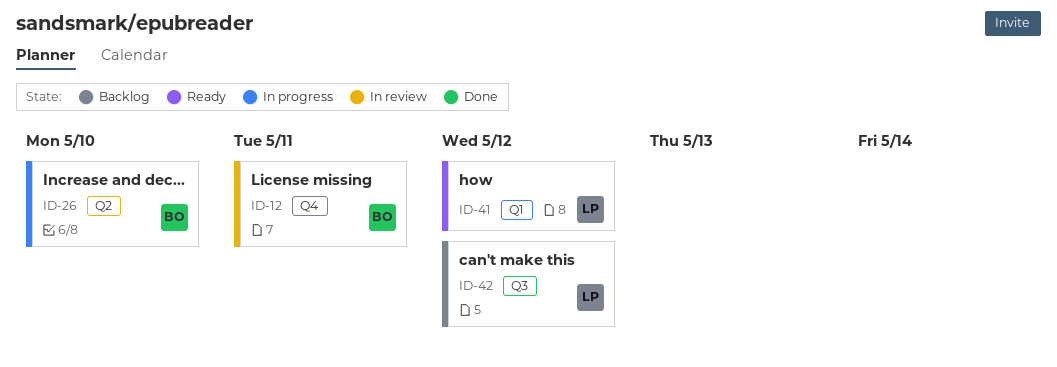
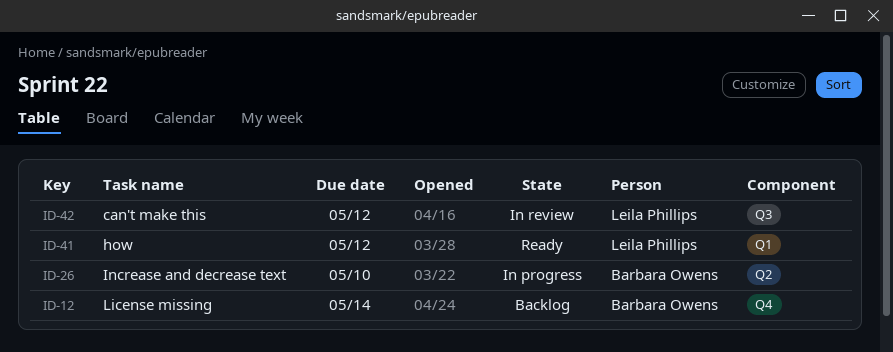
ID-12, status: In review -> Backlog
ID-12, due: May 11 -> May 14
ID-42, status: Backlog -> In review

